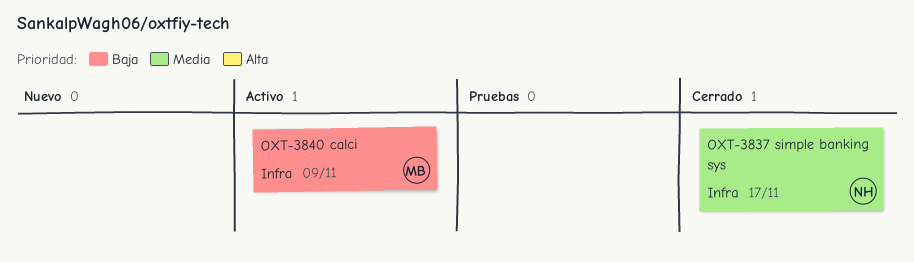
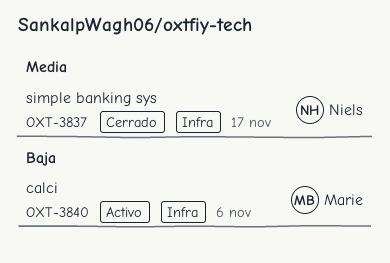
OXT-3840, due: Nov 9 -> Nov 6

